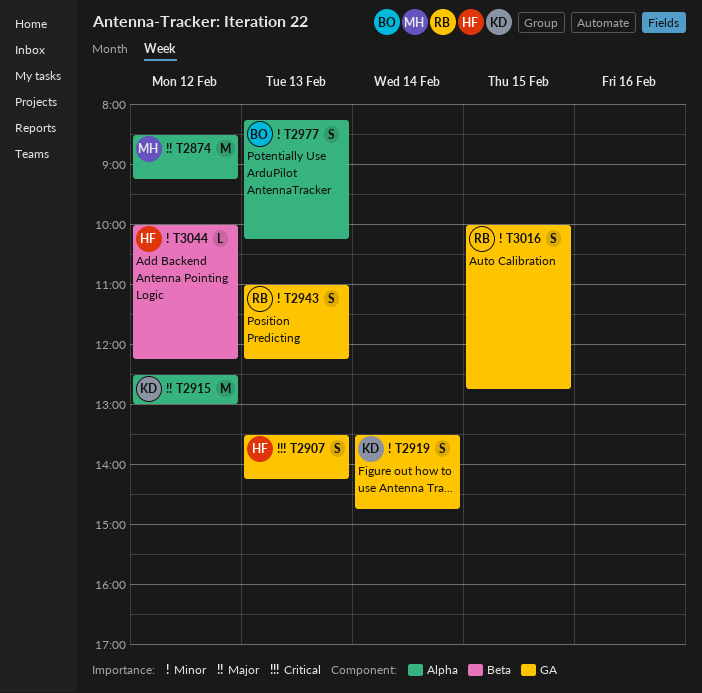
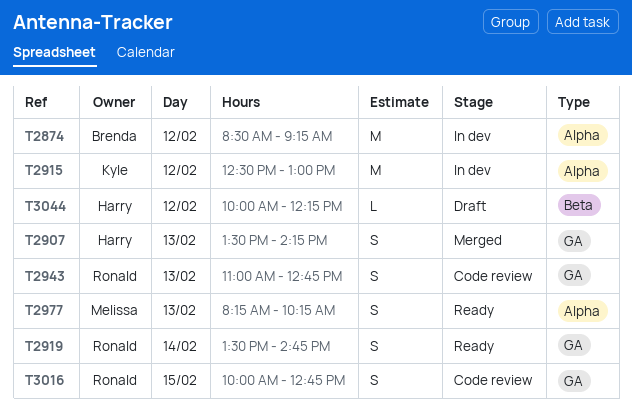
T2874, owner: Melissa -> Brenda
T2919, owner: Kyle -> Ronald
T2943, ends: 12:15 -> 12:45
T2977, owner: Brenda -> Melissa

